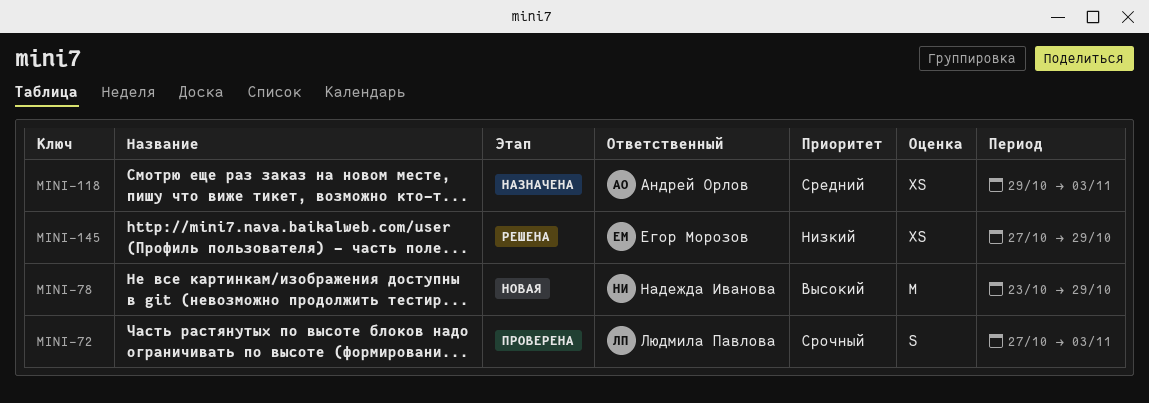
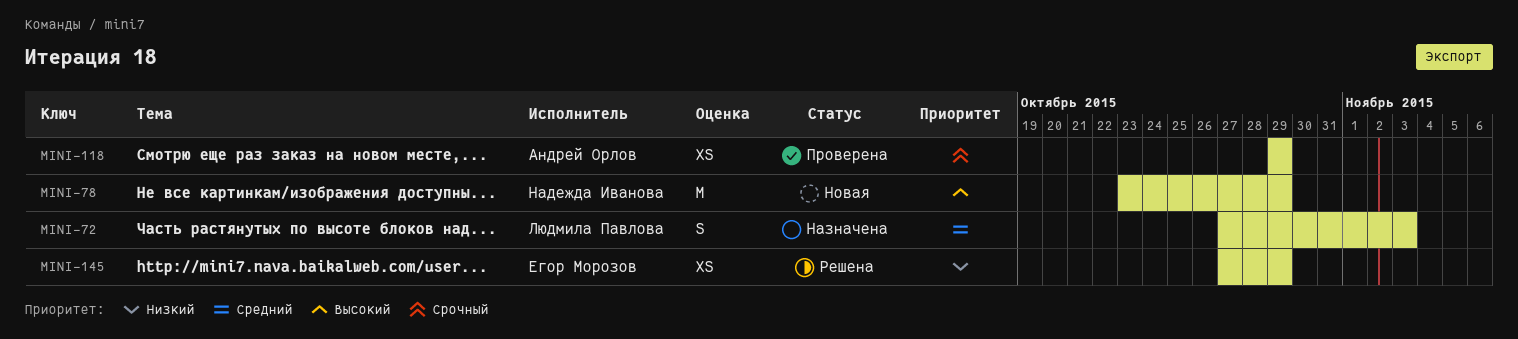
MINI-72, status: Проверена -> Назначена
MINI-72, priority: Срочный -> Средний
MINI-118, status: Назначена -> Проверена
MINI-118, priority: Средний -> Срочный
MINI-118, due: Nov 3 -> Oct 29

